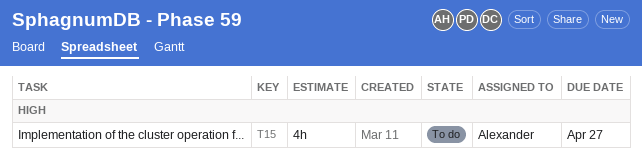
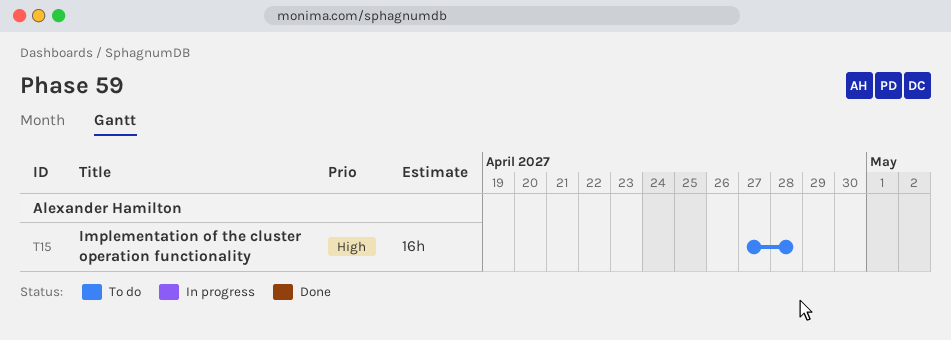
T15, estimate: 4h -> 16h
T15, due: Apr 27 -> Apr 28

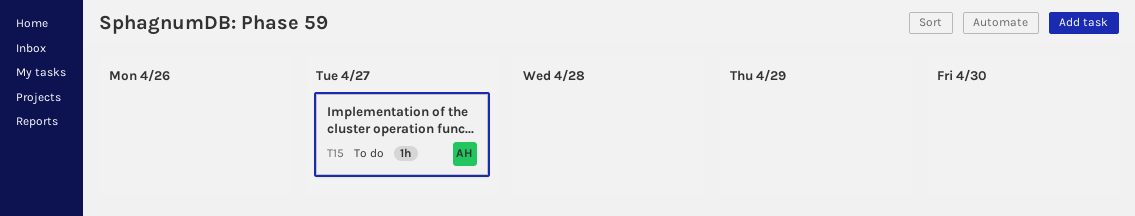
T15, estimate: 16h -> 1h
T15, due: Apr 28 -> Apr 27

